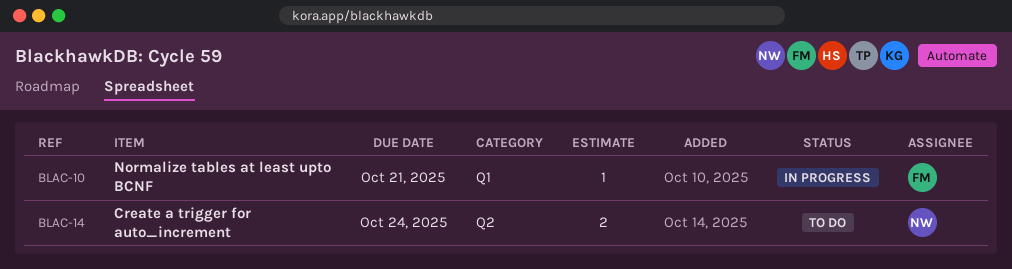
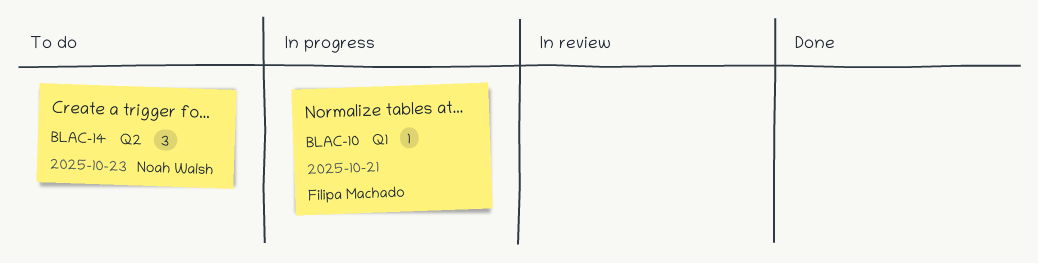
BLAC-14, estimate: 2 -> 3
BLAC-14, due: Oct 24 -> Oct 23

